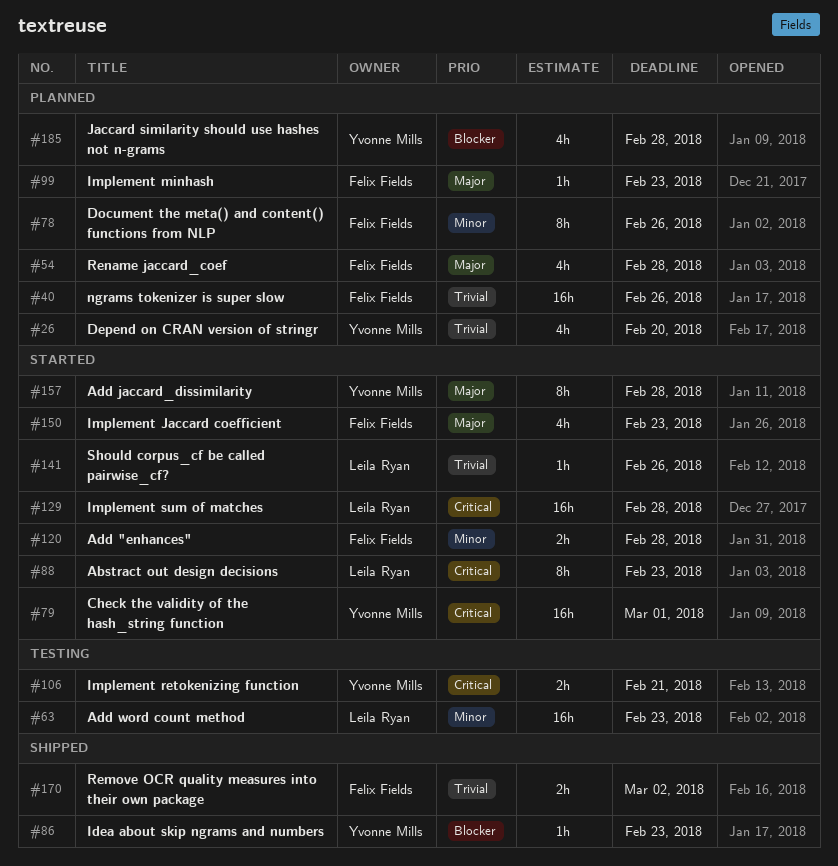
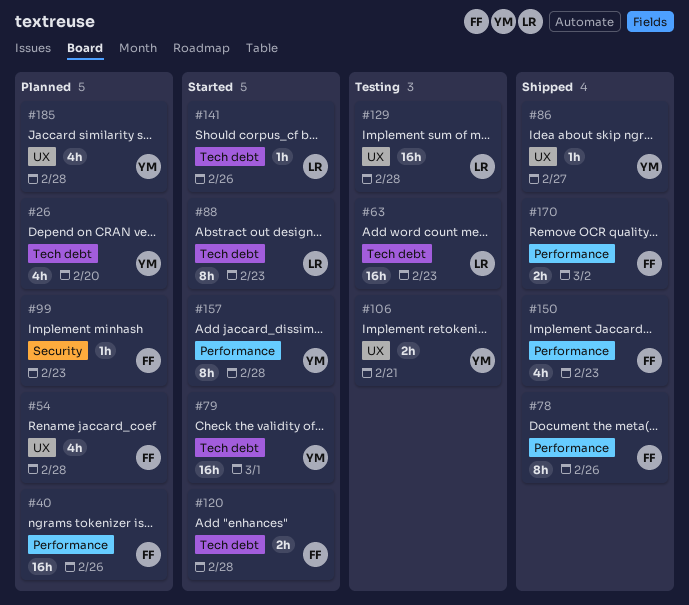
#78, status: Planned -> Shipped
#86, due: Feb 23 -> Feb 27
#129, status: Started -> Testing
#150, status: Started -> Shipped

